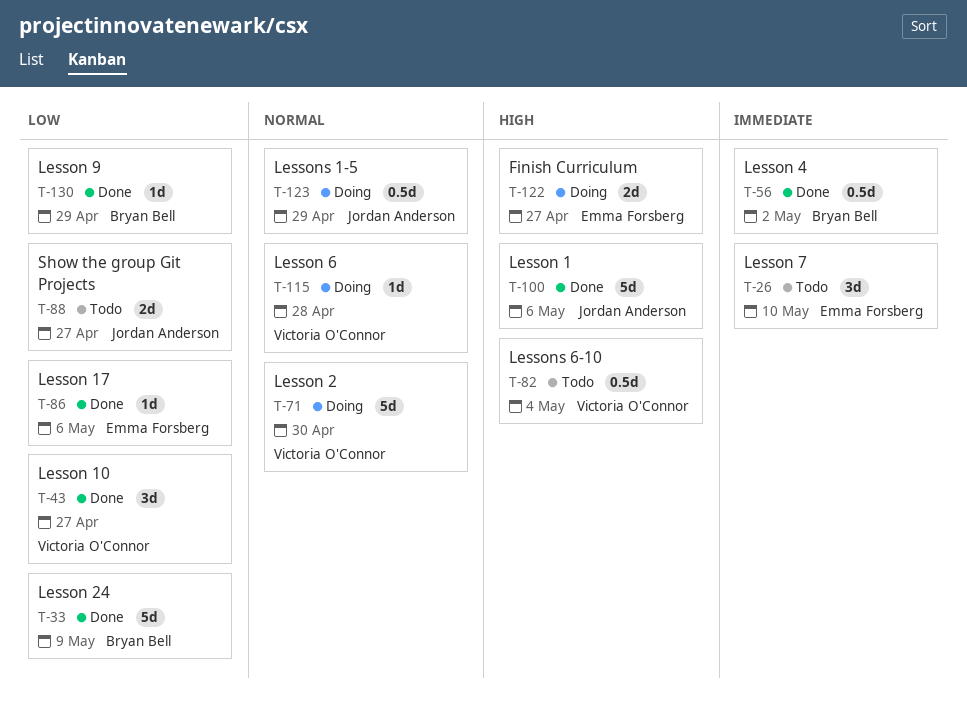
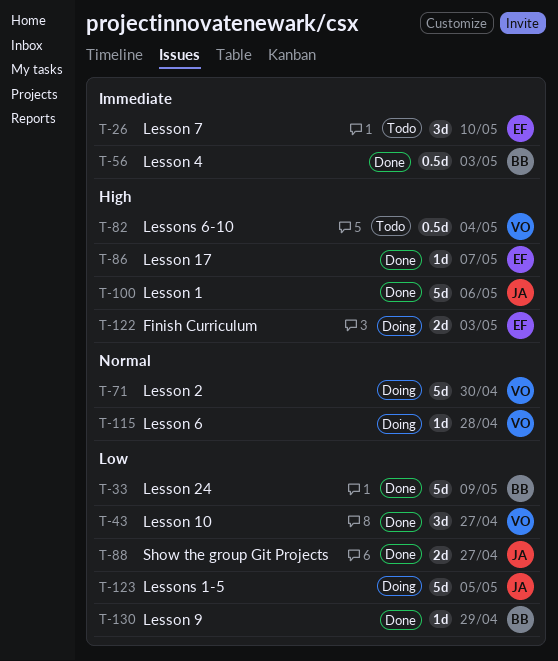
T-56, due: May 2 -> May 3
T-86, priority: Low -> High
T-86, due: May 6 -> May 7
T-88, status: Todo -> Done
T-122, due: Apr 27 -> May 3
T-123, priority: Normal -> Low
T-123, estimate: 0.5d -> 5d
T-123, due: Apr 29 -> May 5

